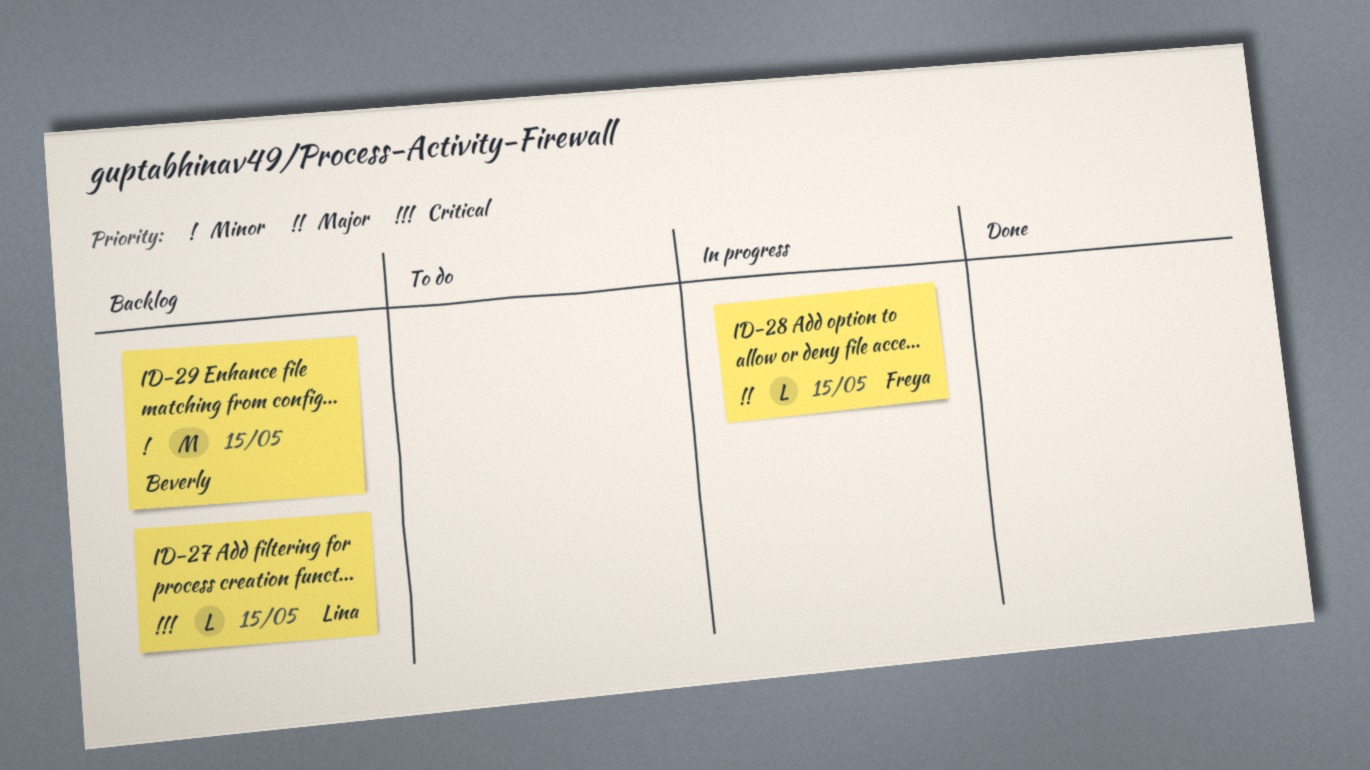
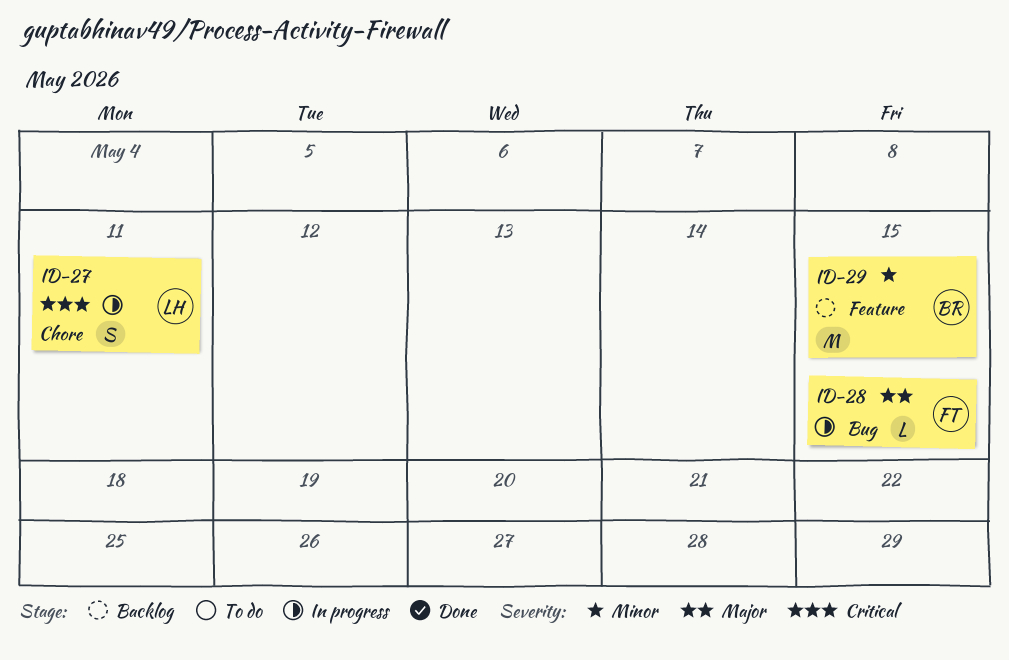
ID-27, status: Backlog -> In progress
ID-27, estimate: L -> S
ID-27, due: May 15 -> May 11

